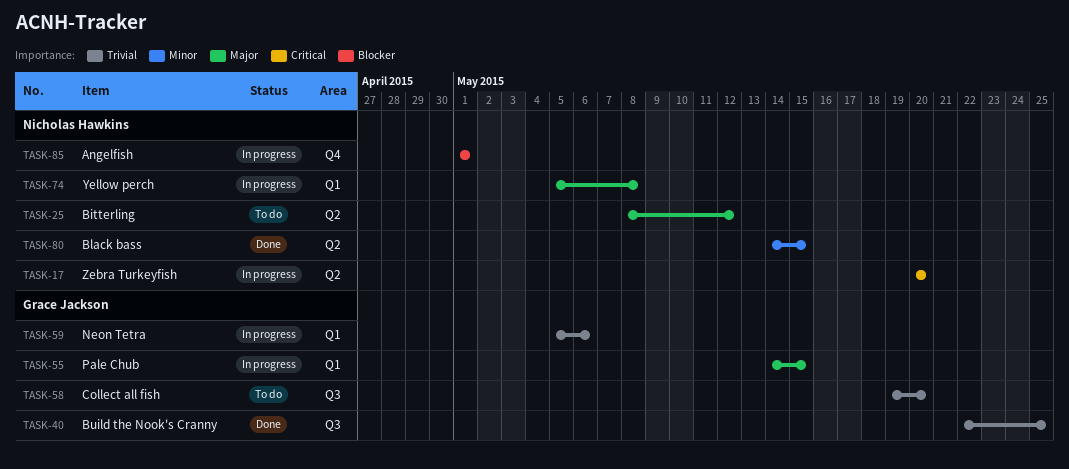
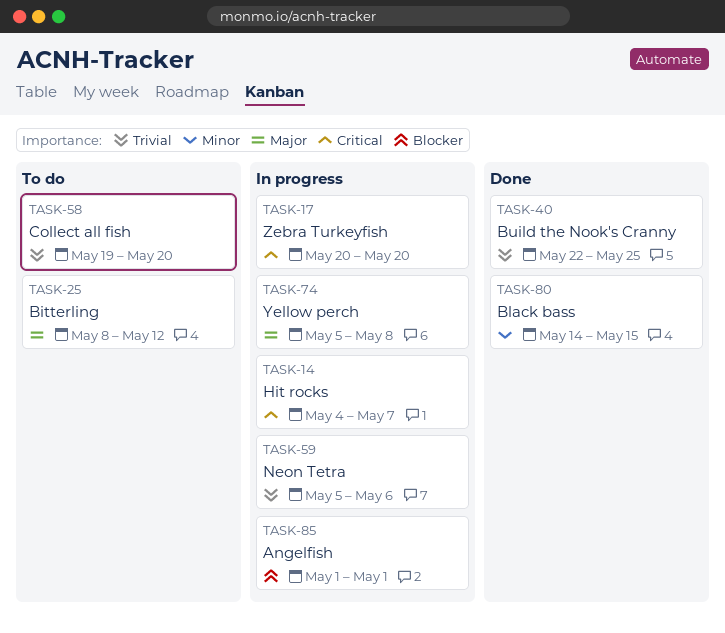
TASK-14: none -> present
TASK-55: present -> none

